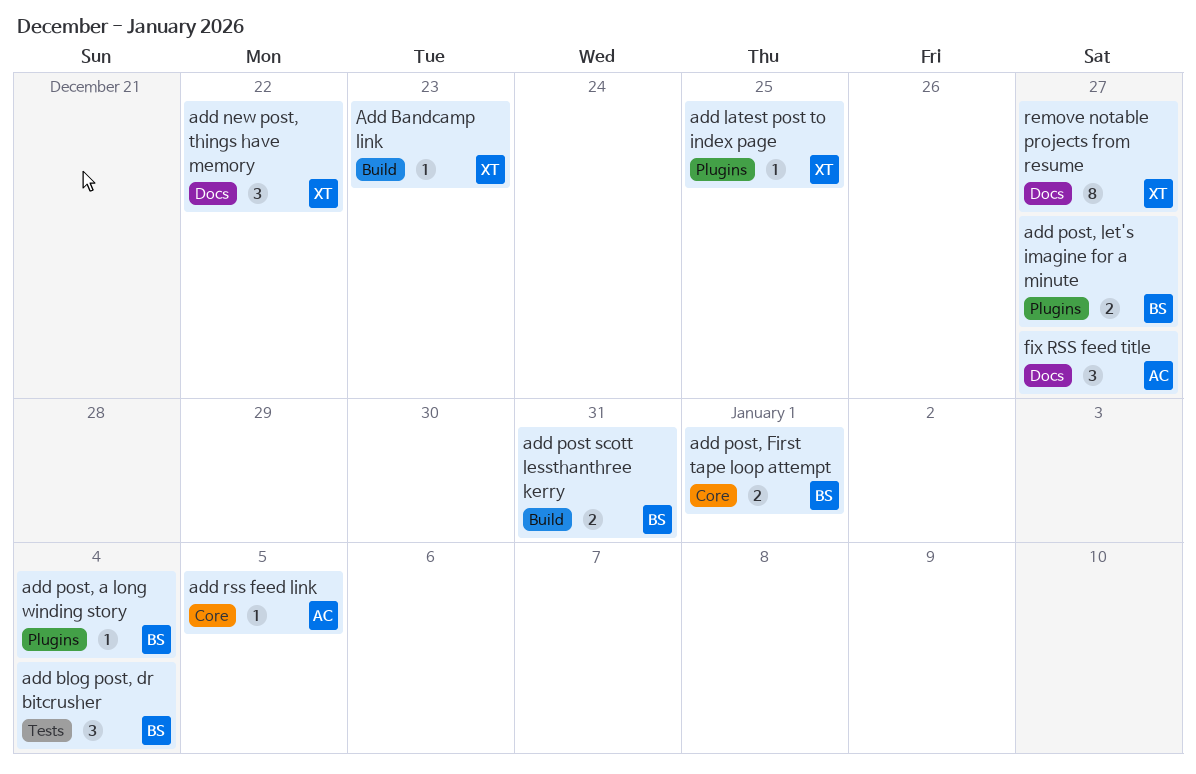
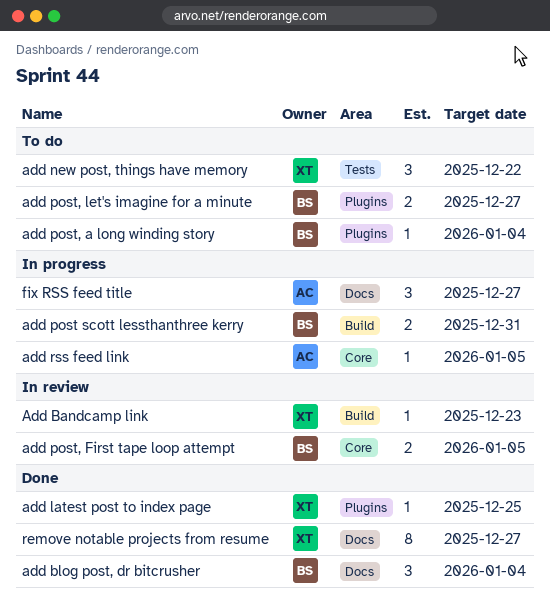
add blog post, dr bitcrusher, label: Tests -> Docs
add new post, things have memory, label: Docs -> Tests
add post, First tape loop attempt, due: Jan 1 -> Jan 5

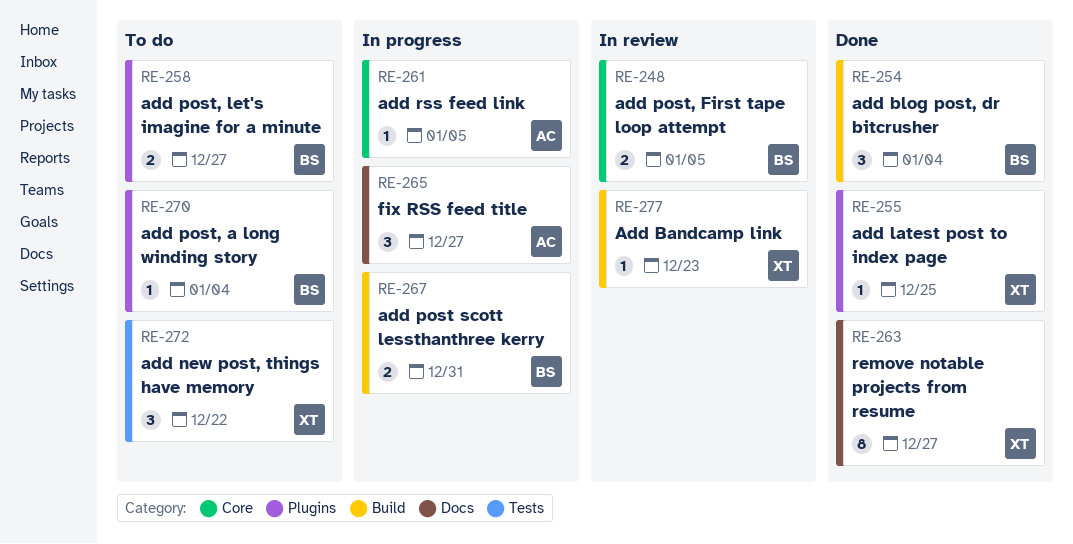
add blog post, dr bitcrusher, label: Docs -> Build

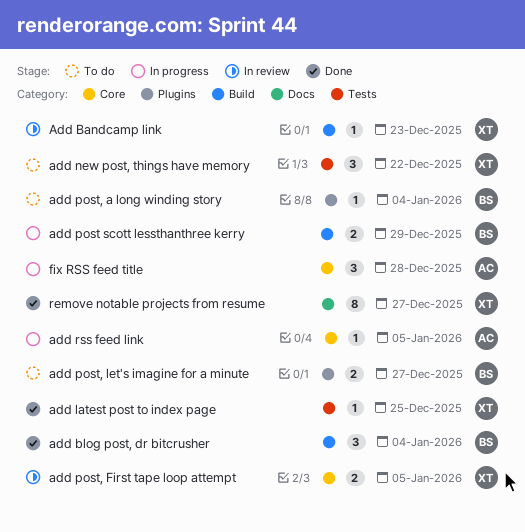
add latest post to index page, label: Plugins -> Tests
add post scott lessthanthree kerry, due: Dec 31 -> Dec 29
add post, First tape loop attempt, owner: BS -> XT
fix RSS feed title, label: Docs -> Core
fix RSS feed title, due: Dec 27 -> Dec 28

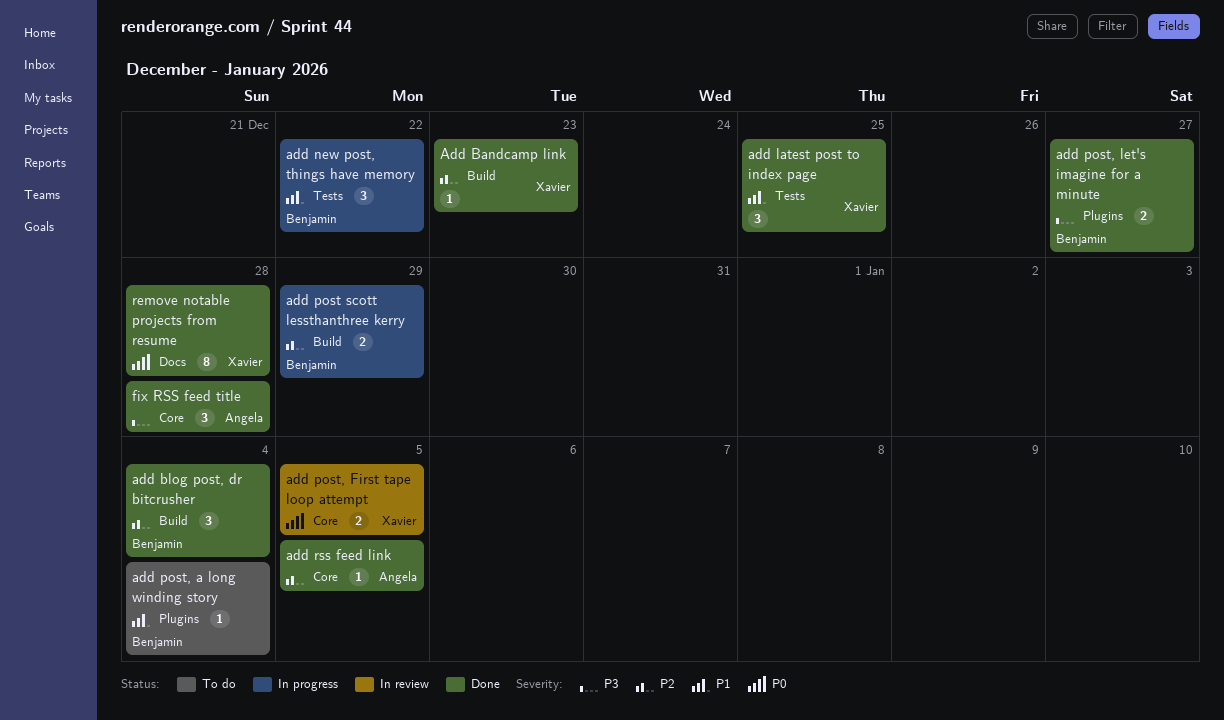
Add Bandcamp link, status: In review -> Done
add latest post to index page, estimate: 1 -> 3
add new post, things have memory, status: To do -> In progress
add new post, things have memory, owner: Xavier -> Benjamin
add post, let's imagine for a minute, status: To do -> Done
add rss feed link, status: In progress -> Done
fix RSS feed title, status: In progress -> Done
remove notable projects from resume, due: Dec 27 -> Dec 28

